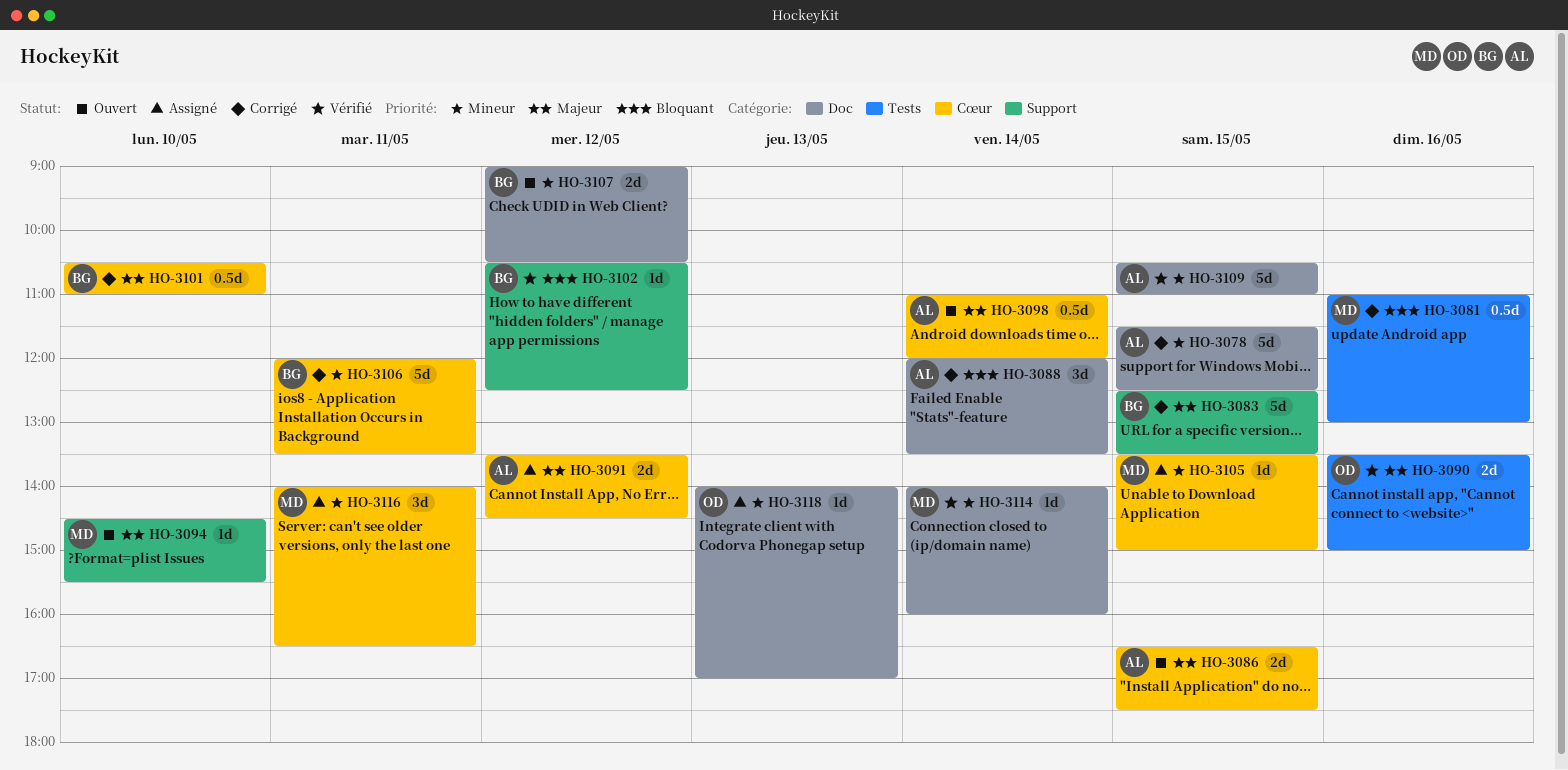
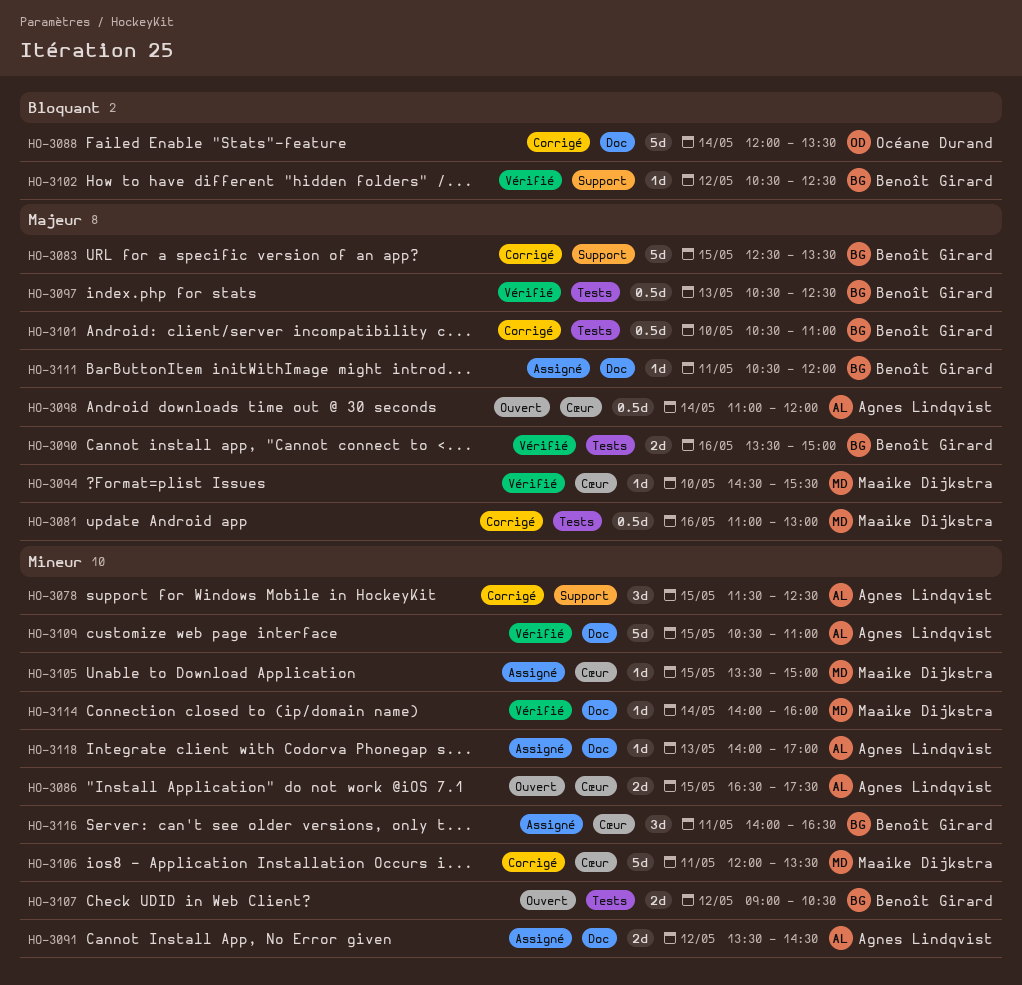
HO-3078, label: Doc -> Support
HO-3078, estimate: 5d -> 3d
HO-3081, priority: Bloquant -> Majeur
HO-3086, priority: Majeur -> Mineur
HO-3088, owner: Agnes Lindqvist -> Océane Durand
HO-3088, estimate: 3d -> 5d
HO-3090, owner: Océane Durand -> Benoît Girard
HO-3091, priority: Majeur -> Mineur
HO-3091, label: Cœur -> Doc
HO-3094, status: Ouvert -> Vérifié
HO-3094, label: Support -> Cœur
HO-3097: none -> present
HO-3101, label: Cœur -> Tests
HO-3106, owner: Benoît Girard -> Maaike Dijkstra
HO-3107, label: Doc -> Tests
HO-3111: none -> present
HO-3116, owner: Maaike Dijkstra -> Benoît Girard
HO-3118, owner: Océane Durand -> Agnes Lindqvist

